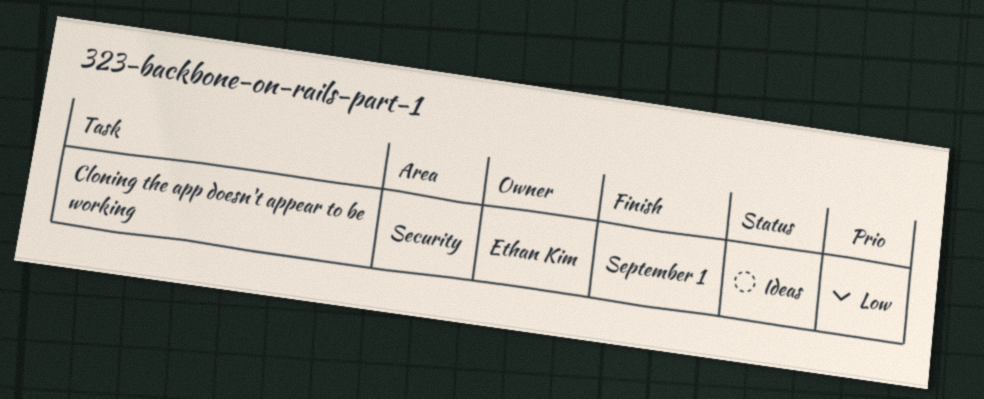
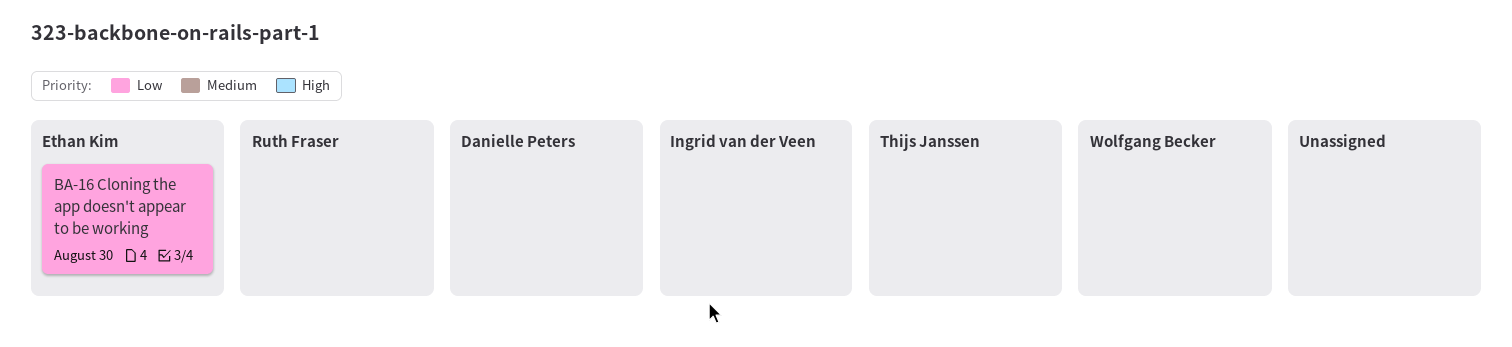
Cloning the app doesn't appear to be working, due: Sep 1 -> Aug 30

